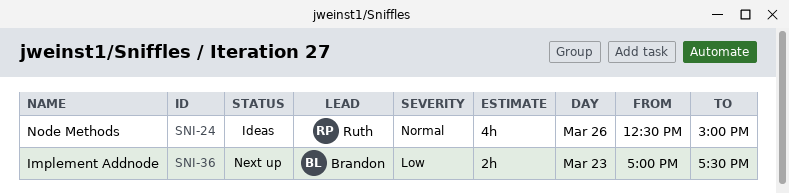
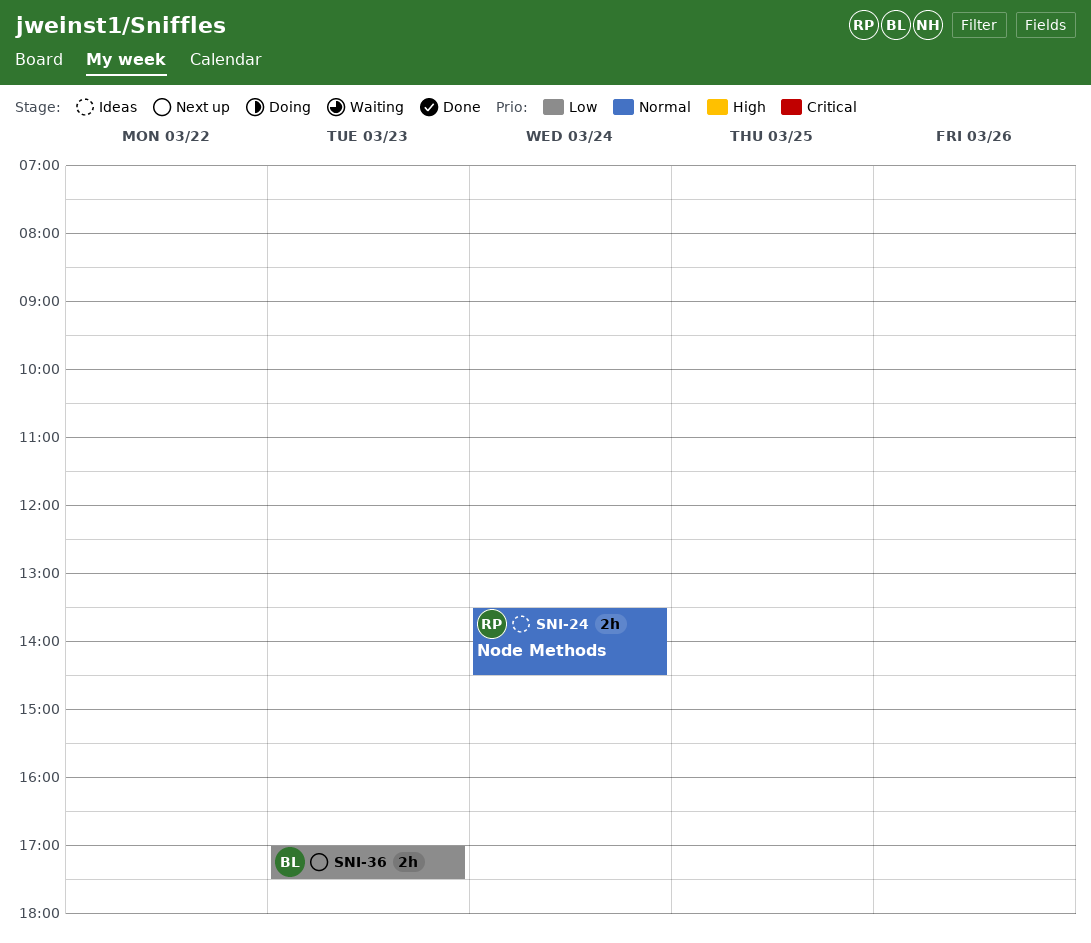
SNI-24, estimate: 4h -> 2h
SNI-24, day: Mar 26 -> Mar 24
SNI-24, begins: 12:30 -> 13:30
SNI-24, ends: 15:00 -> 14:30

